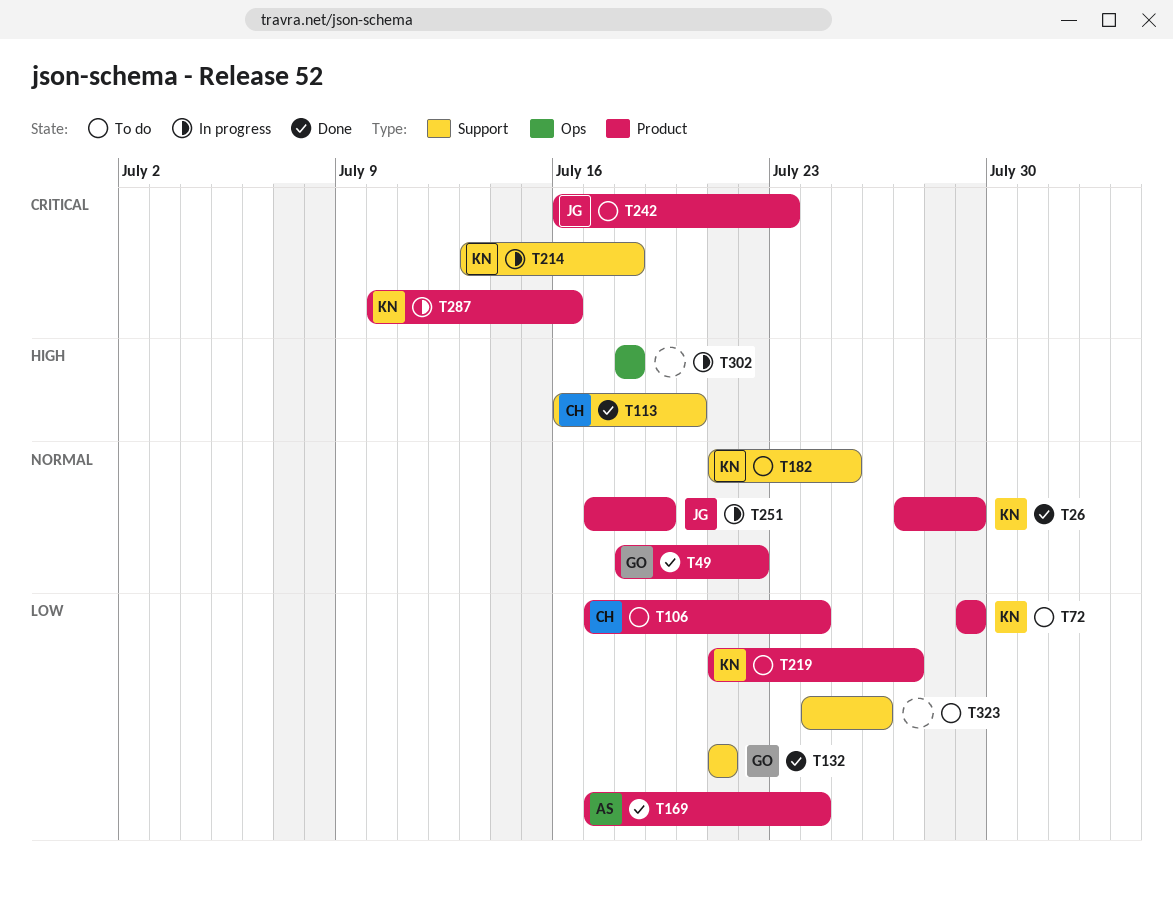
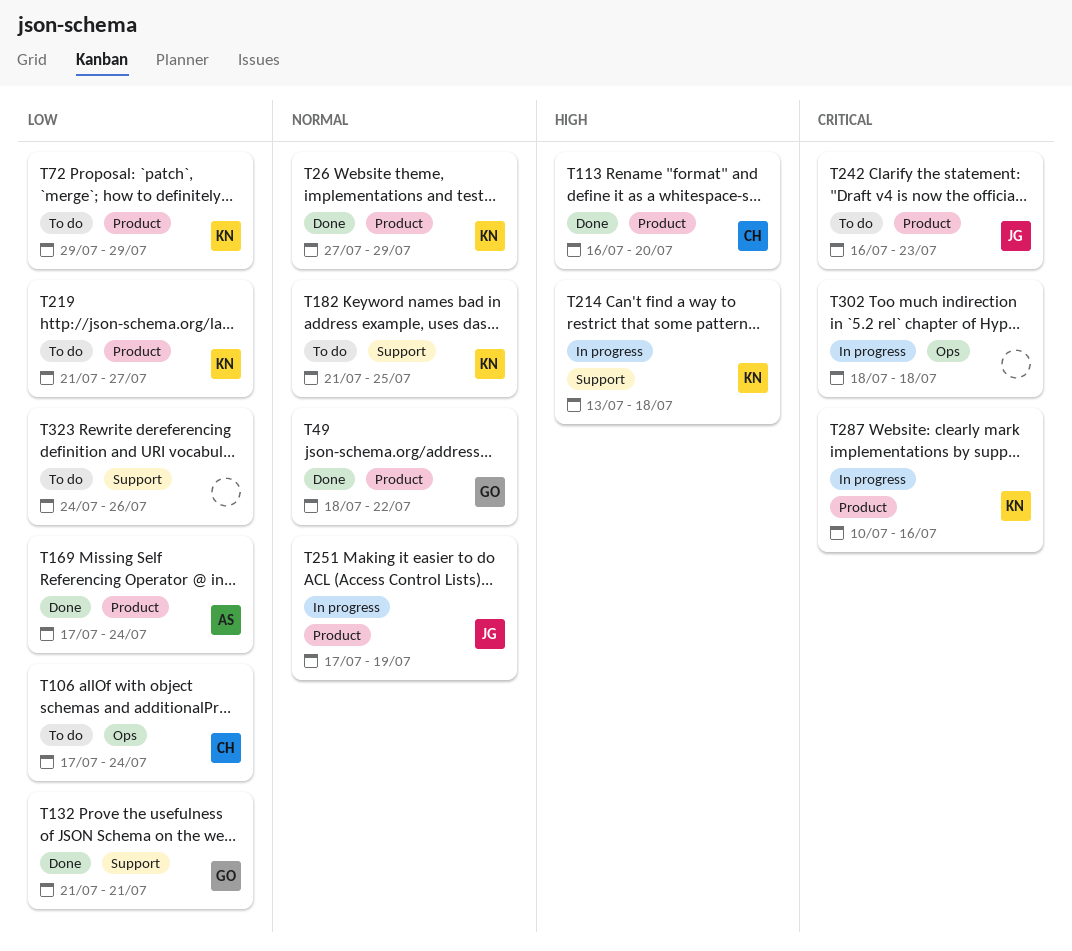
T106, label: Product -> Ops
T113, label: Support -> Product
T214, priority: Critical -> High
T302, priority: High -> Critical

